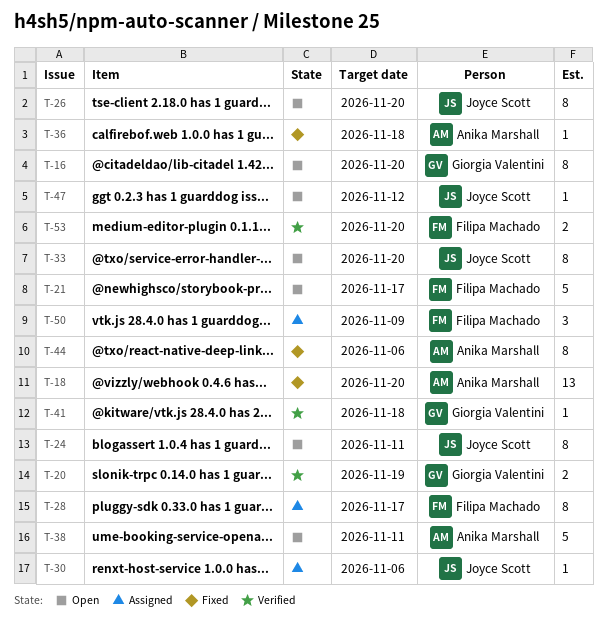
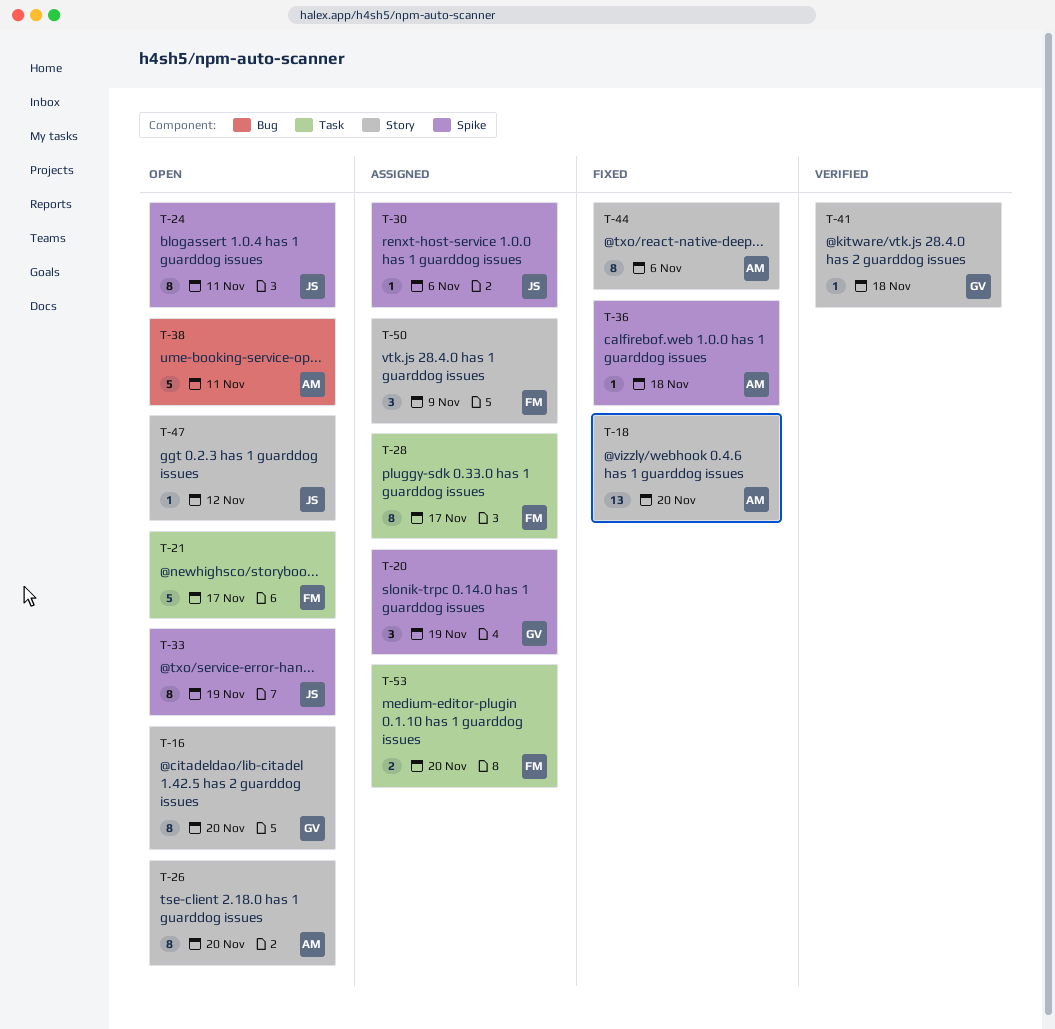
T-20, status: Verified -> Assigned
T-20, estimate: 2 -> 3
T-26, owner: Joyce Scott -> Anika Marshall
T-33, due: Nov 20 -> Nov 19
T-53, status: Verified -> Assigned

